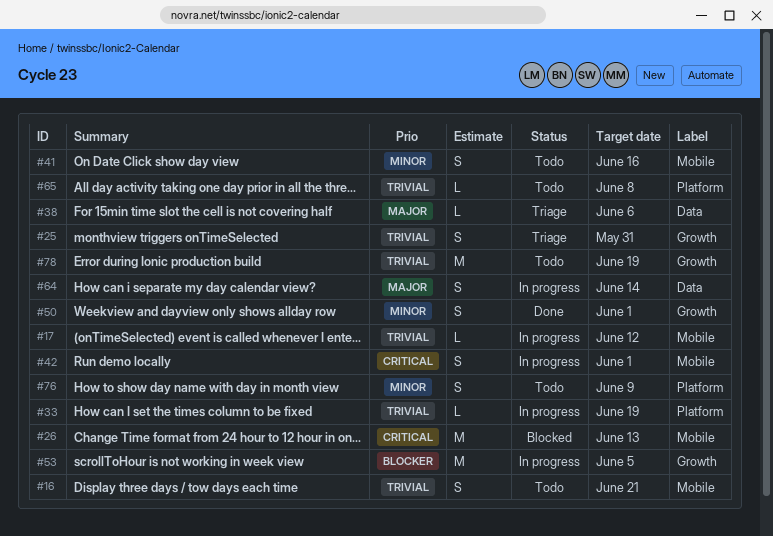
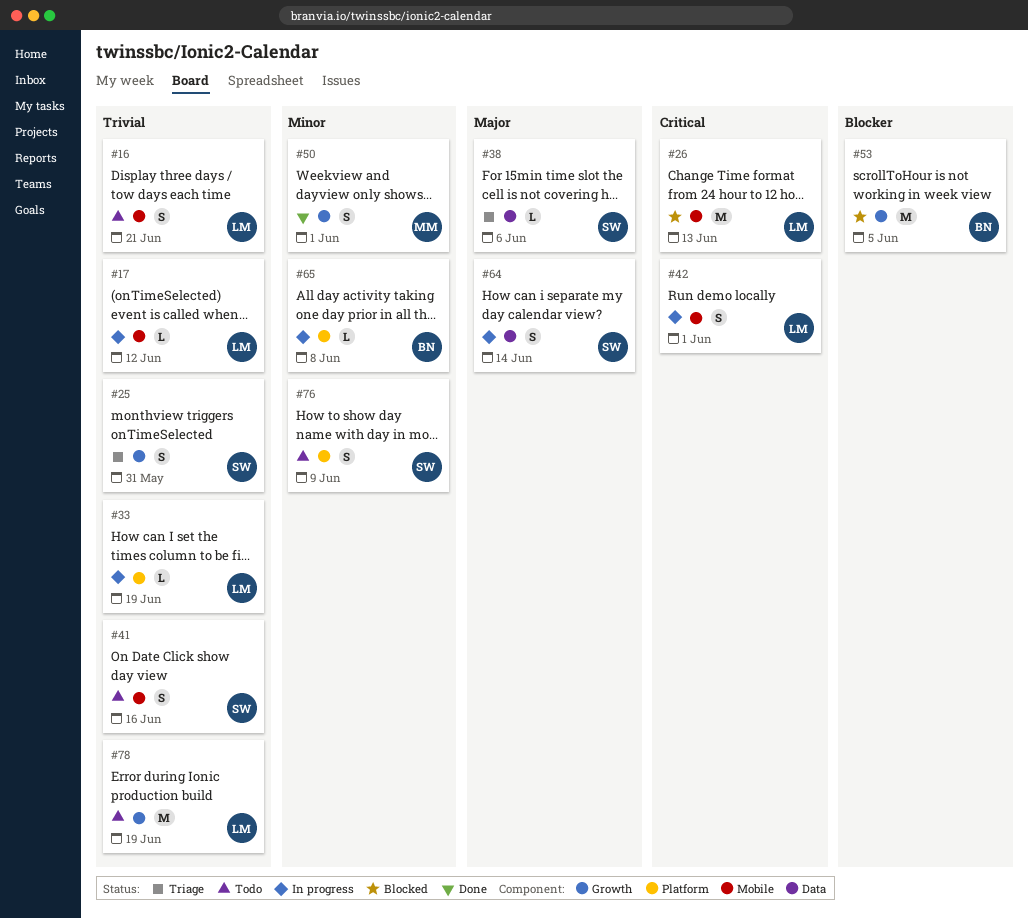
#41, priority: Minor -> Trivial
#53, status: In progress -> Blocked
#65, status: Todo -> In progress
#65, priority: Trivial -> Minor

